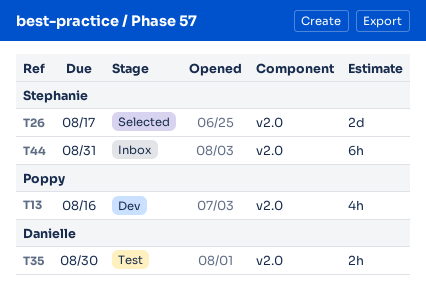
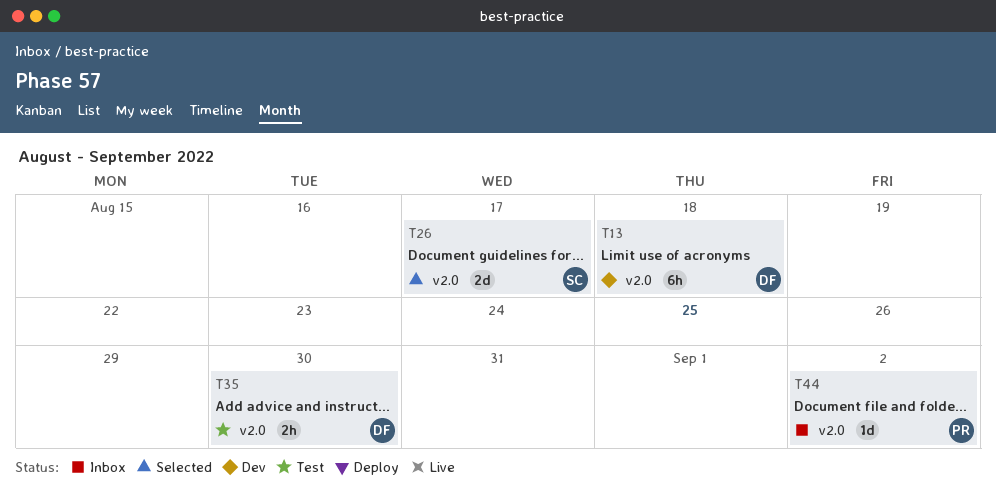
T13, owner: Poppy -> Danielle
T13, estimate: 4h -> 6h
T13, due: Aug 16 -> Aug 18
T44, owner: Stephanie -> Poppy
T44, estimate: 6h -> 1d
T44, due: Aug 31 -> Sep 2

